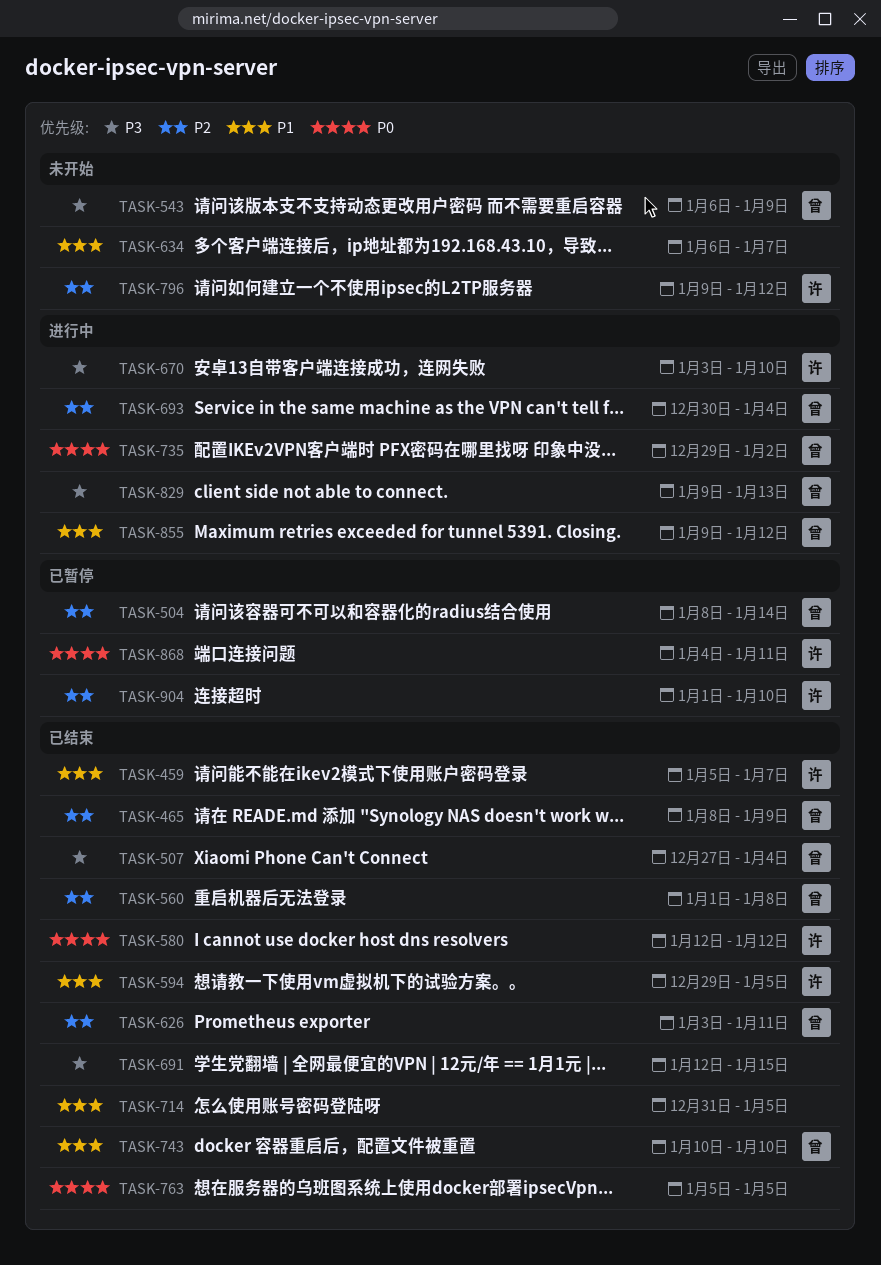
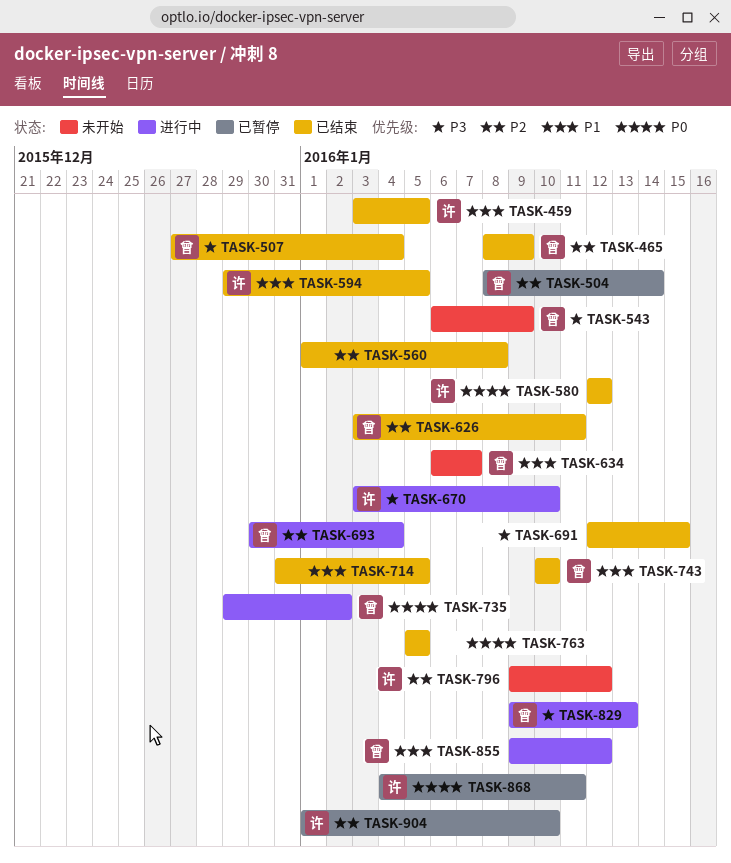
TASK-459, start: Jan 5 -> Jan 3
TASK-459, due: Jan 7 -> Jan 5
TASK-560, owner: 曾 -> none
TASK-634, owner: none -> 曾

